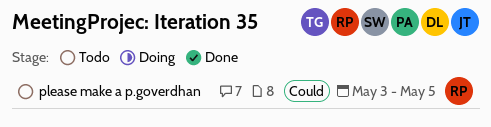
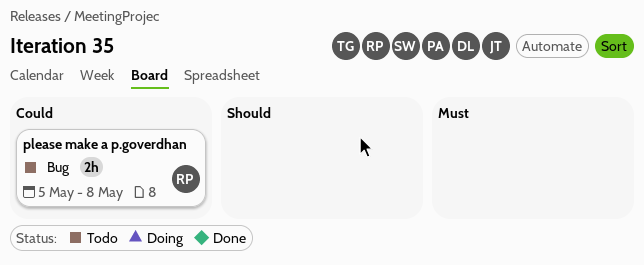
please make a p.goverdhan, start: May 3 -> May 5
please make a p.goverdhan, due: May 5 -> May 8

